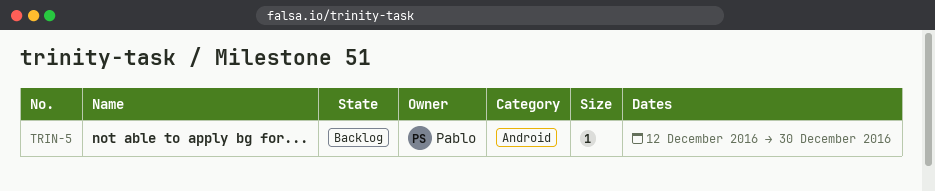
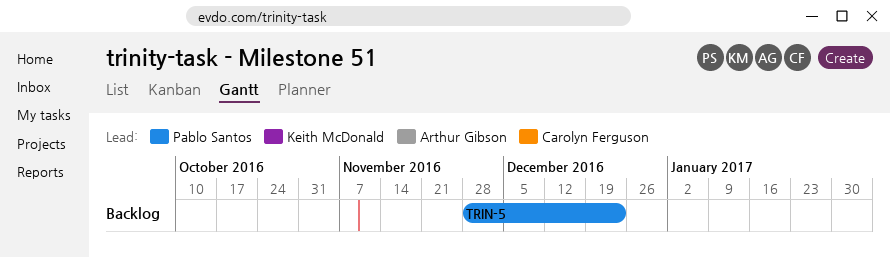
TRIN-5, start: Dec 12 -> Nov 28
TRIN-5, due: Dec 30 -> Dec 23

